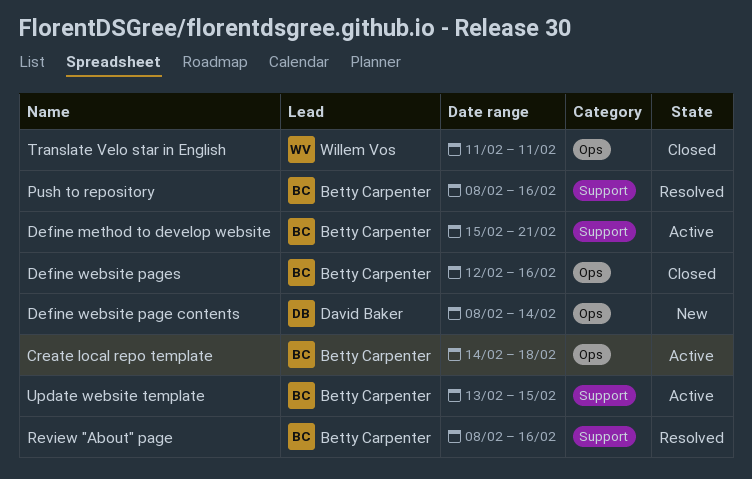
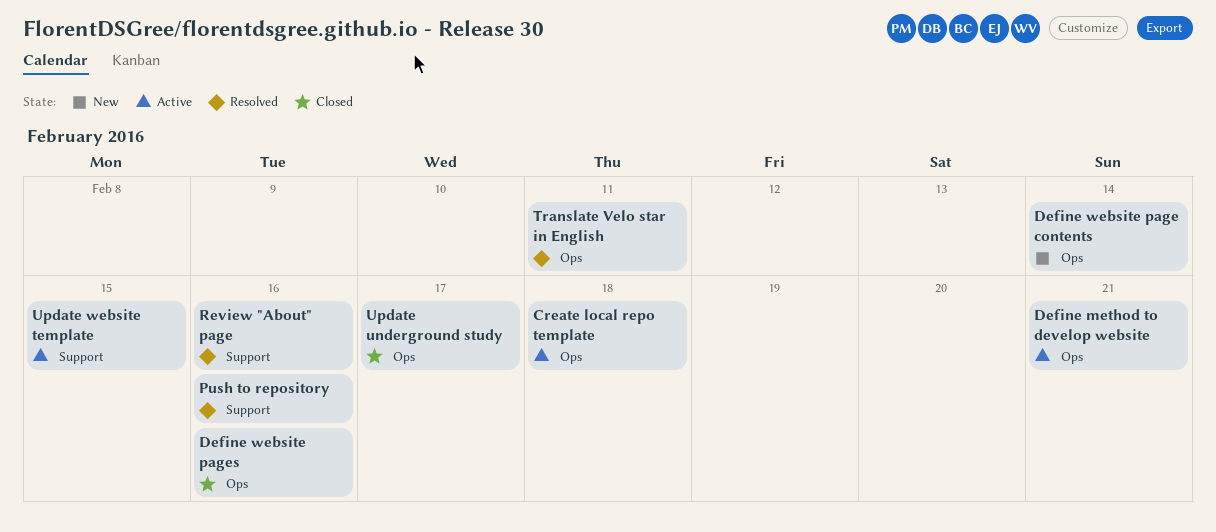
Define method to develop website, label: Support -> Ops
Translate Velo star in English, status: Closed -> Resolved
Update underground study: none -> present

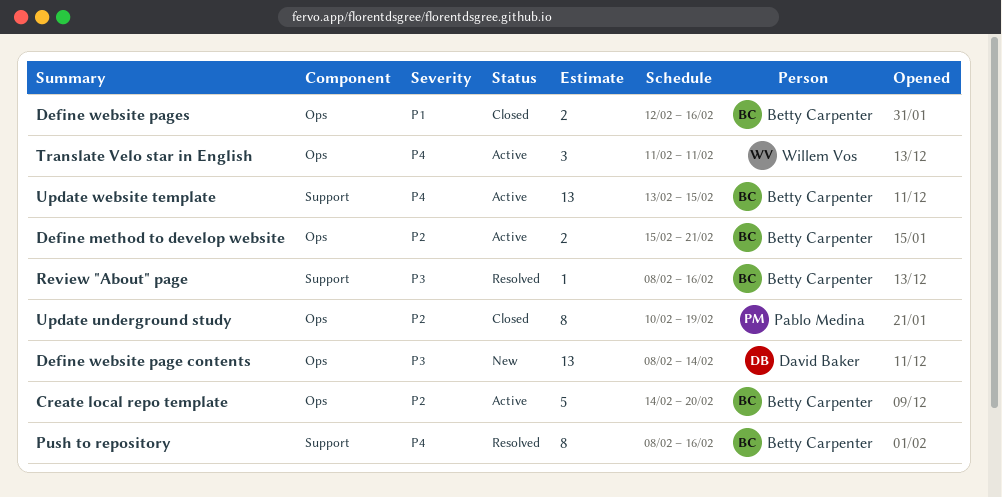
Create local repo template, due: Feb 18 -> Feb 20
Translate Velo star in English, status: Resolved -> Active
Update underground study, due: Feb 17 -> Feb 19

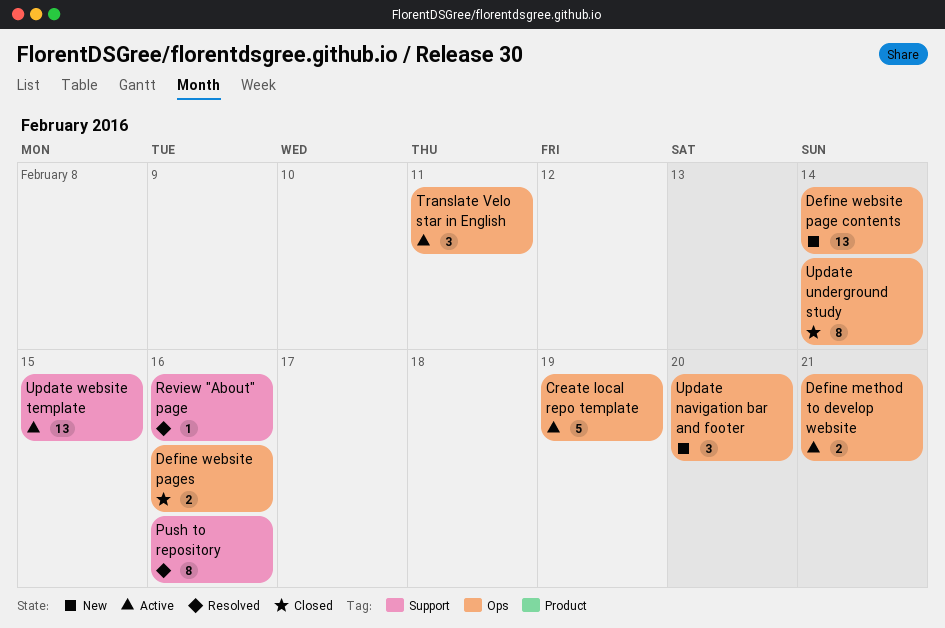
Create local repo template, due: Feb 20 -> Feb 19
Update navigation bar and footer: none -> present
Update underground study, due: Feb 19 -> Feb 14

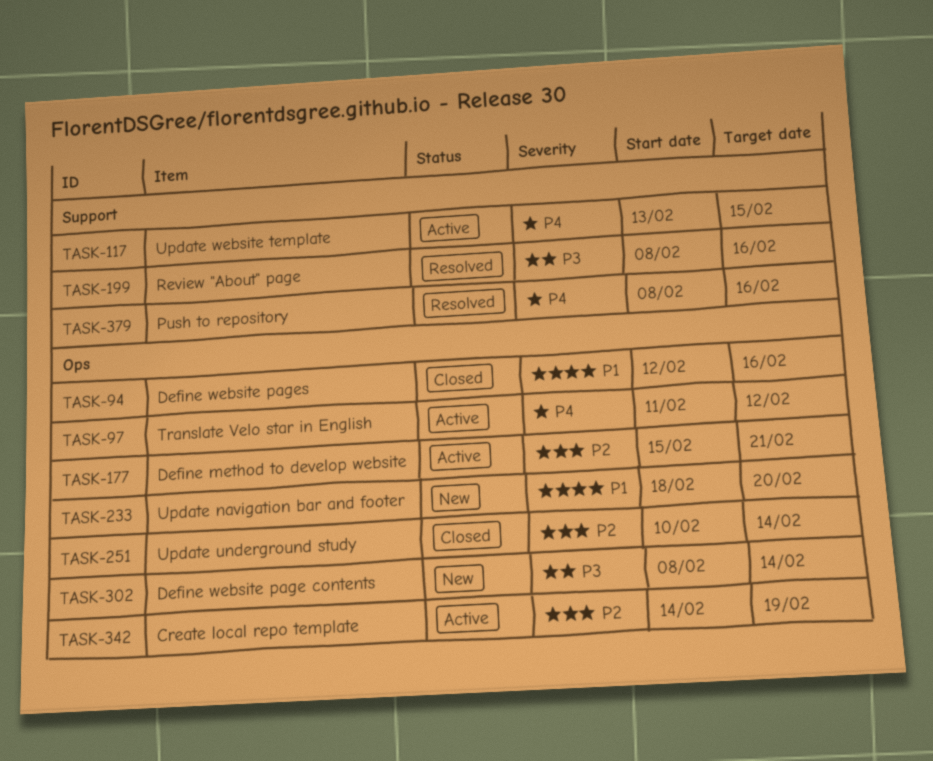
Translate Velo star in English, due: Feb 11 -> Feb 12

